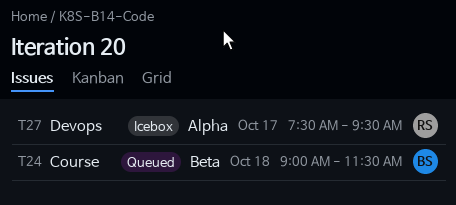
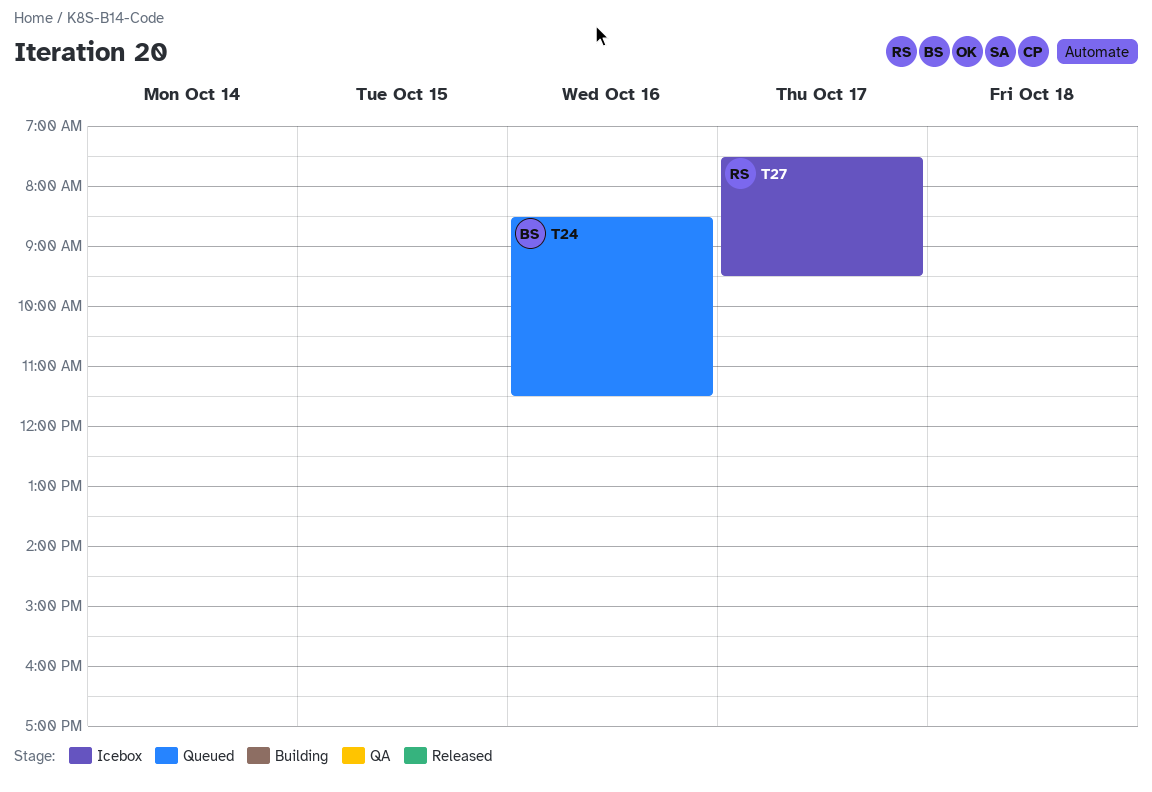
T24, day: Oct 18 -> Oct 16
T24, begins: 09:00 -> 08:30

